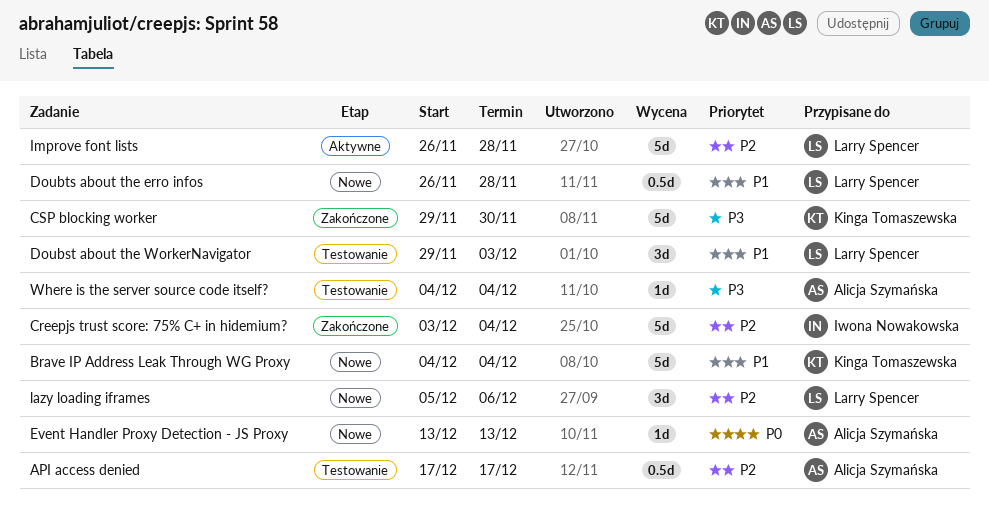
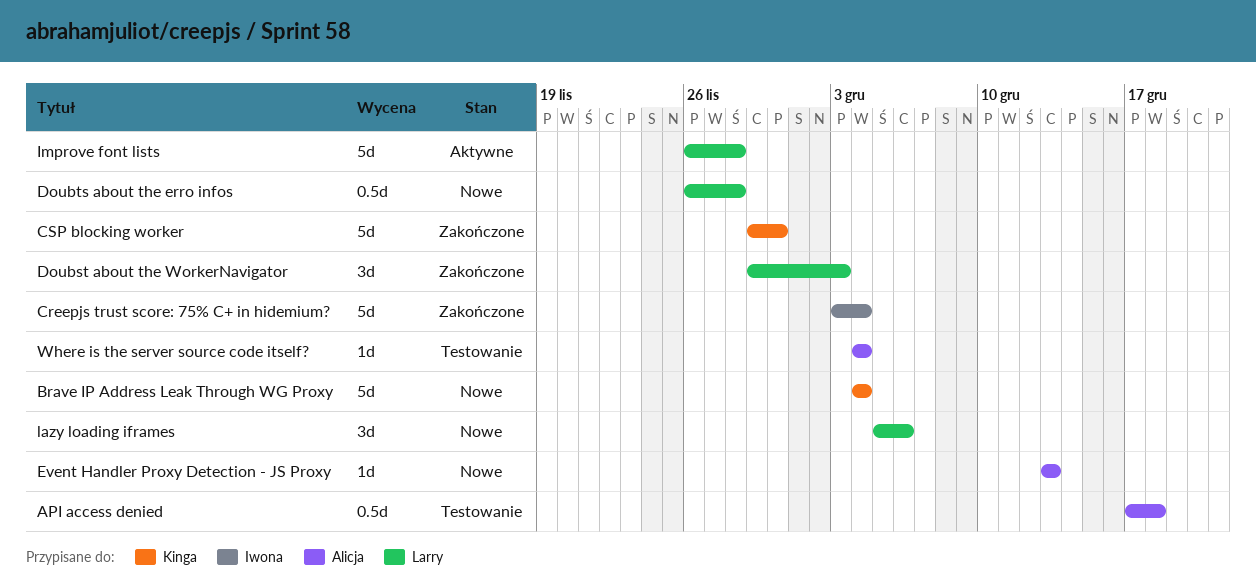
API access denied, due: Dec 17 -> Dec 18
Doubst about the WorkerNavigator, status: Testowanie -> Zakończone

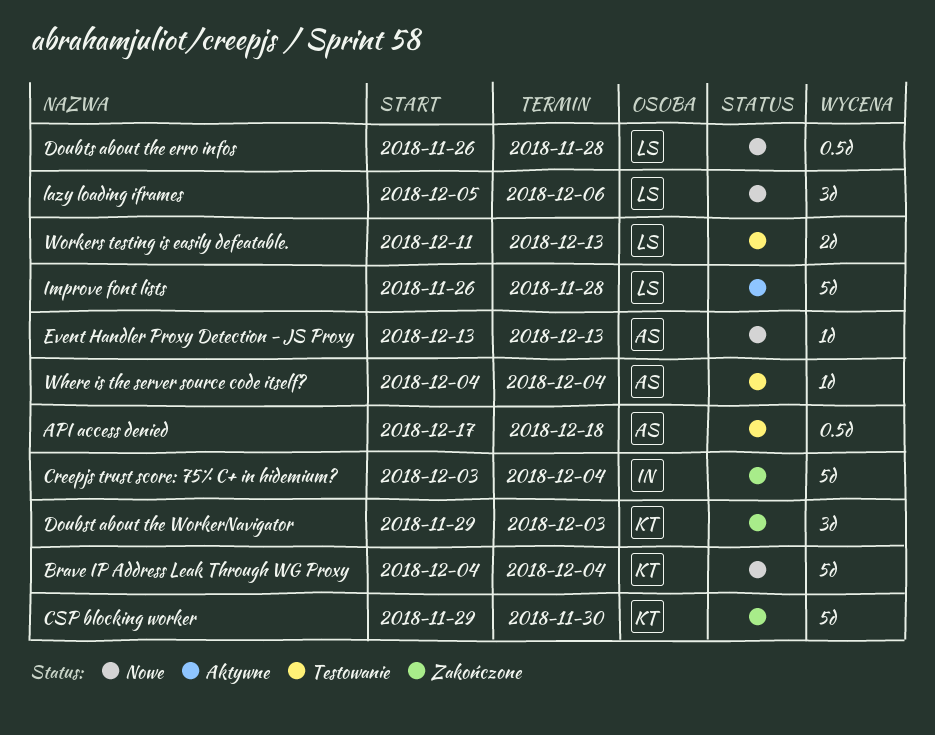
Doubst about the WorkerNavigator, owner: Larry -> Kinga
Workers testing is easily defeatable.: none -> present

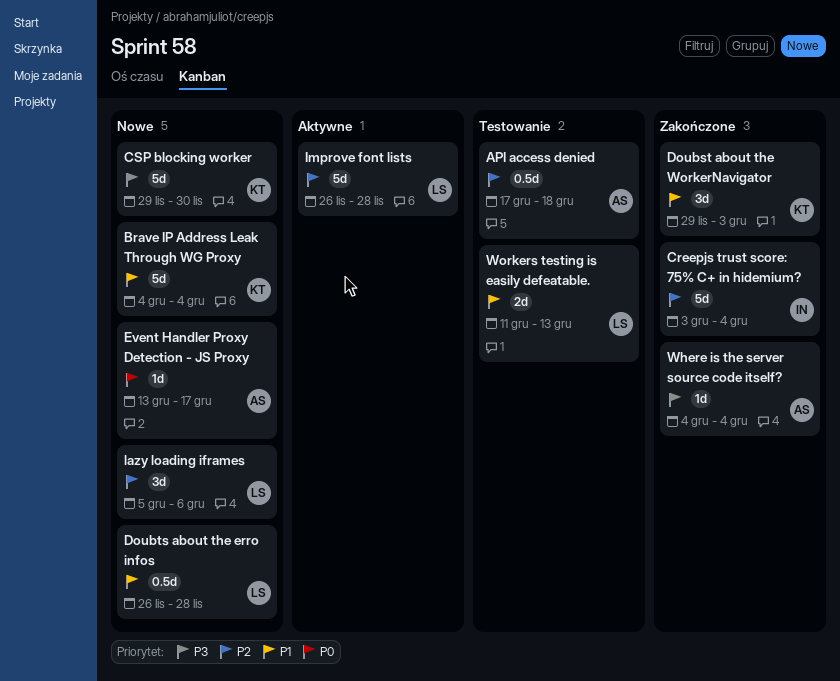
CSP blocking worker, status: Zakończone -> Nowe
Event Handler Proxy Detection - JS Proxy, due: Dec 13 -> Dec 17
Where is the server source code itself?, status: Testowanie -> Zakończone

